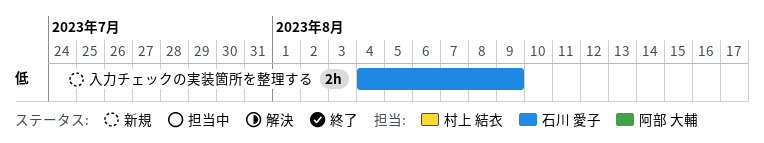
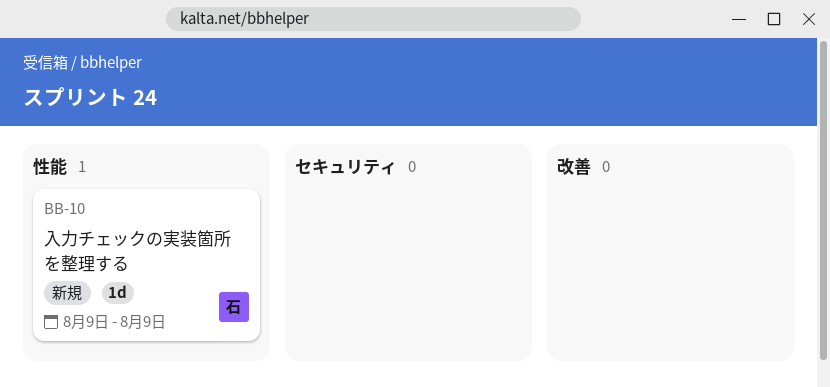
入力チェックの実装箇所を整理する, estimate: 2h -> 1d
入力チェックの実装箇所を整理する, start: Aug 4 -> Aug 9

